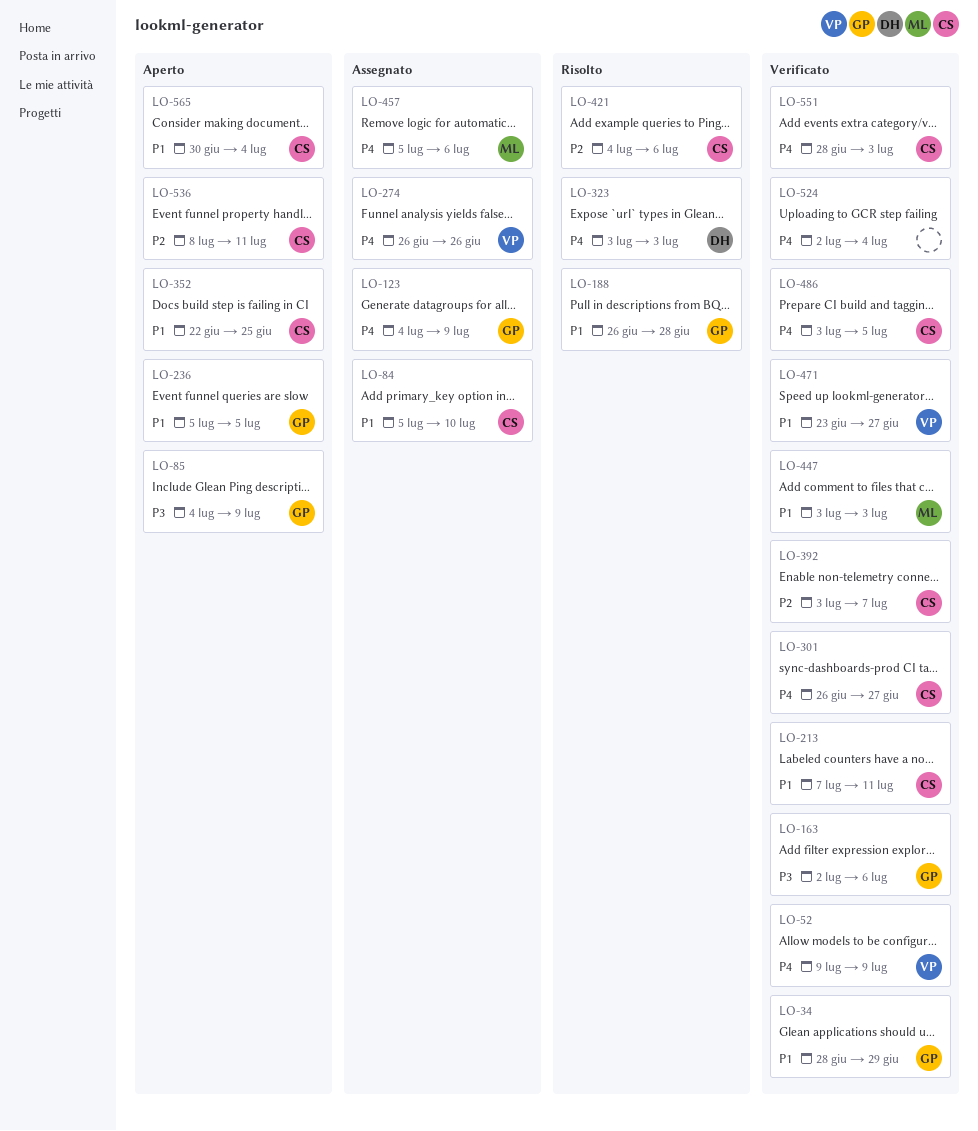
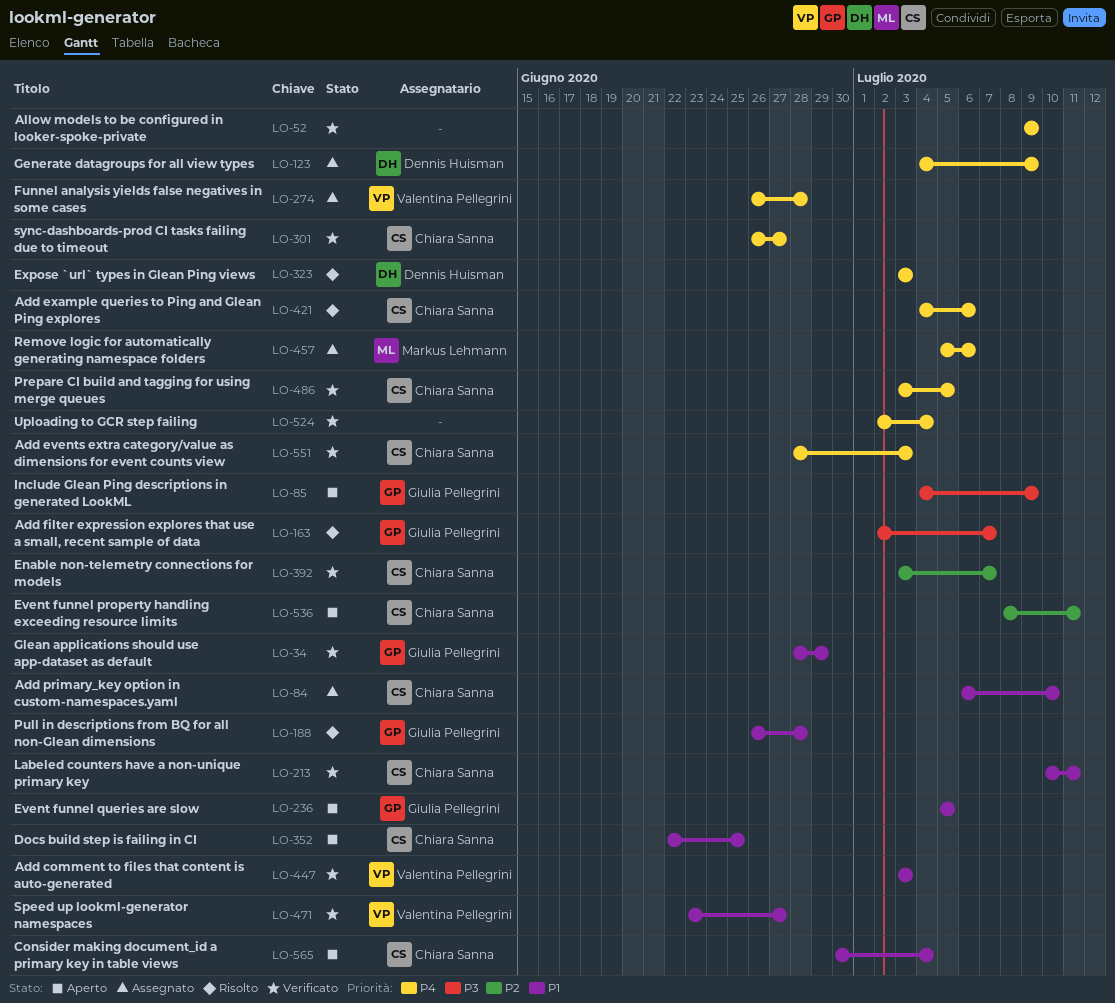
LO-52, owner: Valentina Pellegrini -> none
LO-84, start: Jul 5 -> Jul 6
LO-123, owner: Giulia Pellegrini -> Dennis Huisman
LO-163, status: Verificato -> Risolto
LO-163, due: Jul 6 -> Jul 7
LO-213, start: Jul 7 -> Jul 10
LO-274, due: Jun 26 -> Jun 28
LO-421, priority: P2 -> P4
LO-447, owner: Markus Lehmann -> Valentina Pellegrini

